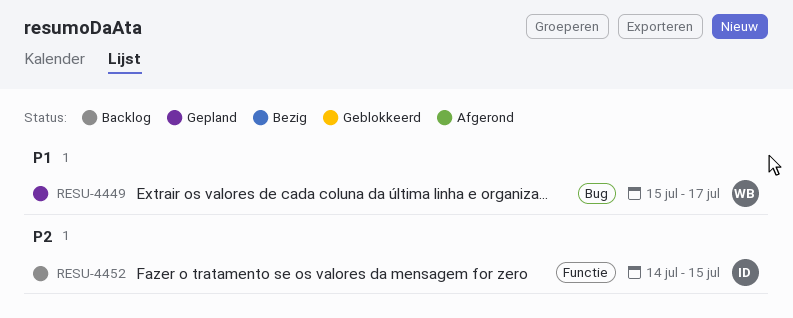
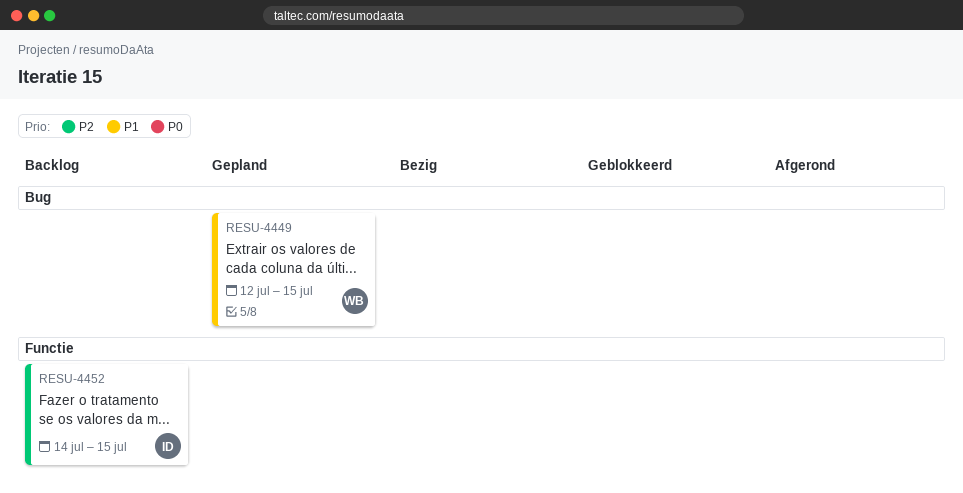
RESU-4449, start: Jul 15 -> Jul 12
RESU-4449, due: Jul 17 -> Jul 15

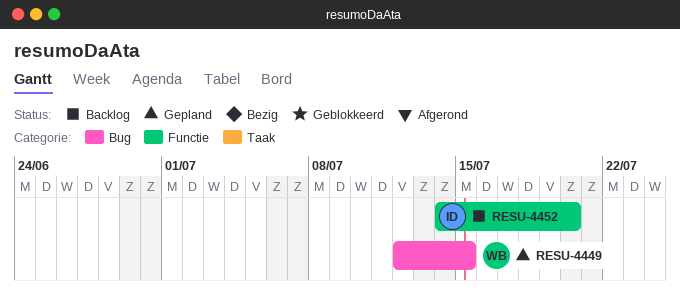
RESU-4452, due: Jul 15 -> Jul 20

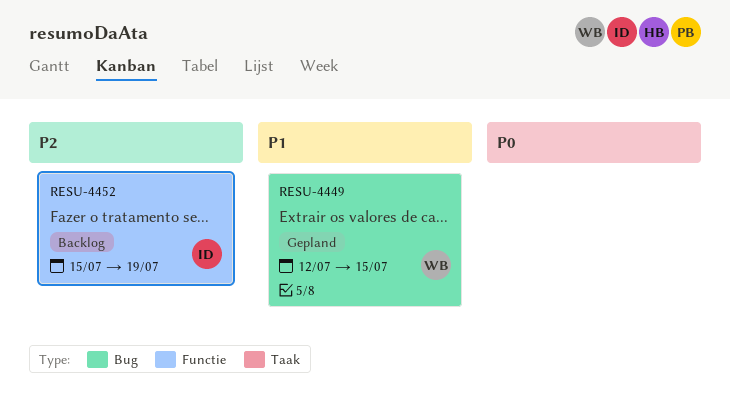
RESU-4452, start: Jul 14 -> Jul 15
RESU-4452, due: Jul 20 -> Jul 19

